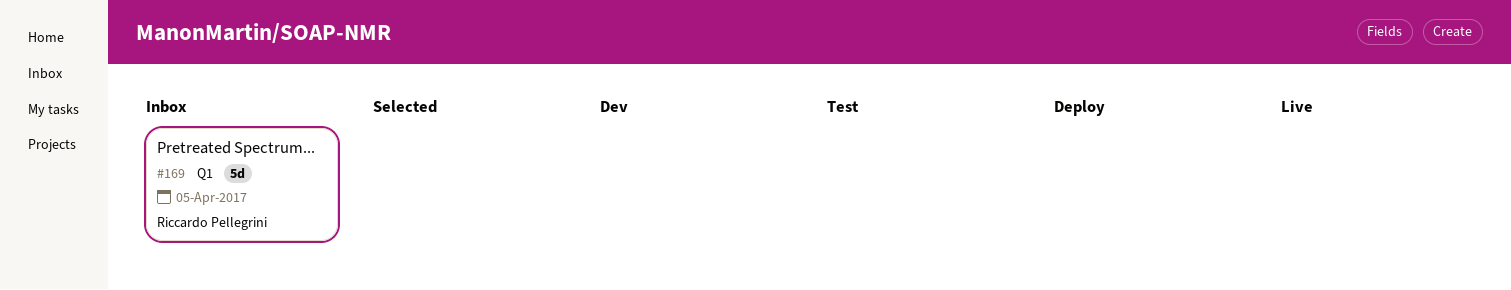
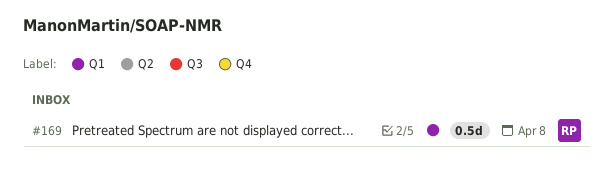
#169, estimate: 5d -> 0.5d
#169, due: Apr 5 -> Apr 8

